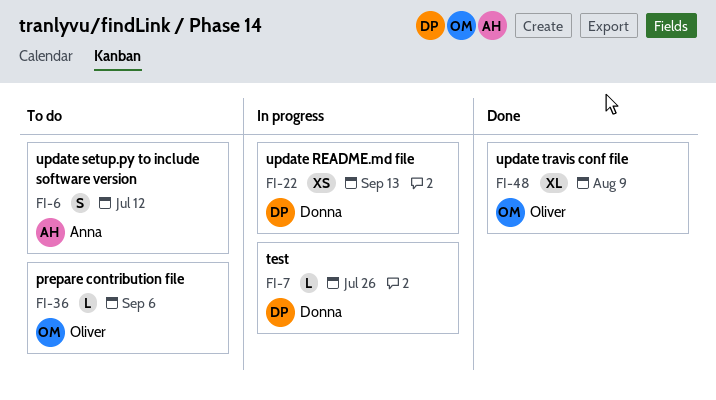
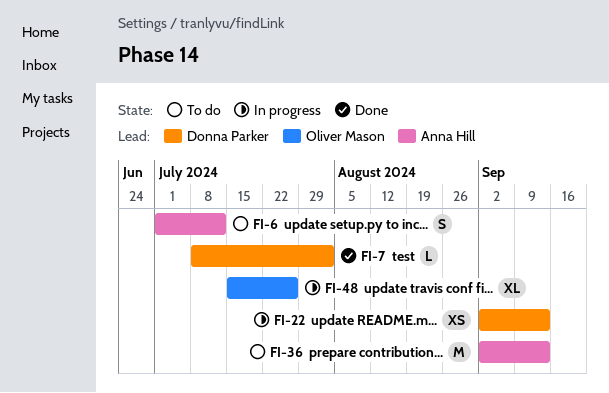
FI-7, status: In progress -> Done
FI-7, due: Jul 26 -> Aug 2
FI-36, owner: Oliver Mason -> Anna Hill
FI-36, estimate: L -> M
FI-36, due: Sep 6 -> Sep 13
FI-48, status: Done -> In progress
FI-48, due: Aug 9 -> Jul 26

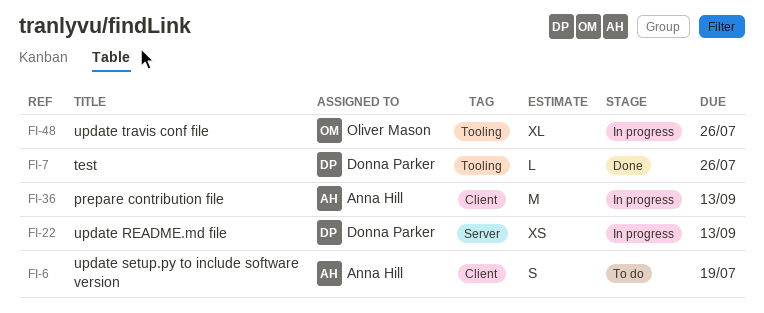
FI-6, due: Jul 12 -> Jul 19
FI-7, due: Aug 2 -> Jul 26
FI-36, status: To do -> In progress

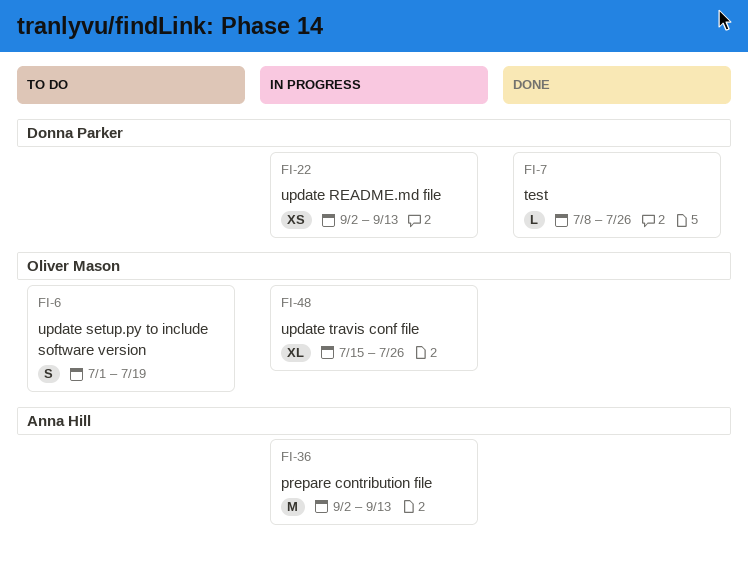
FI-6, owner: Anna Hill -> Oliver Mason

